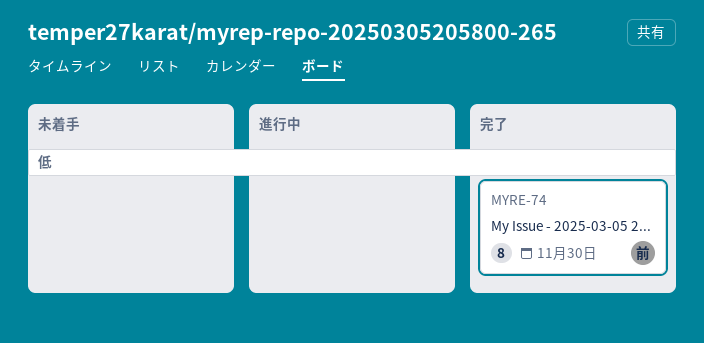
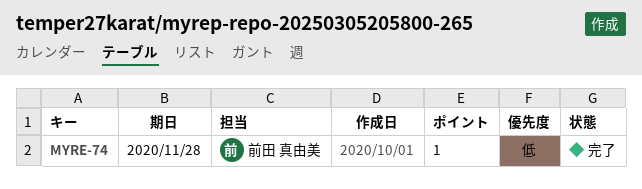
MYRE-74, estimate: 8 -> 1
MYRE-74, due: Nov 30 -> Nov 28

